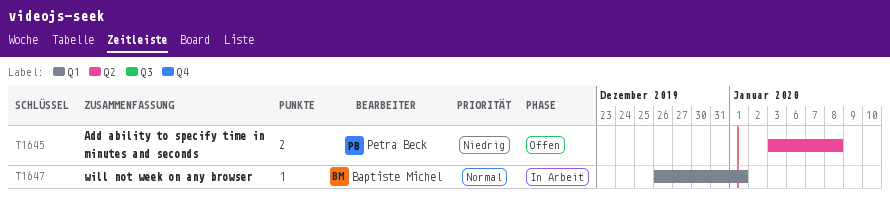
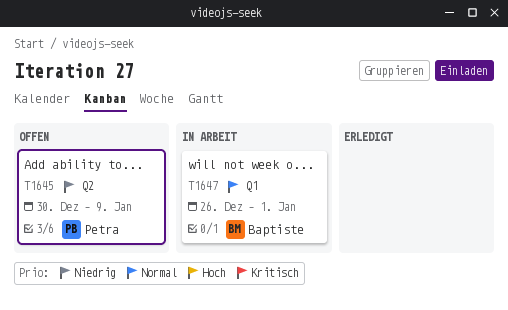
T1645, start: Jan 3 -> Dec 30
T1645, due: Jan 8 -> Jan 9

